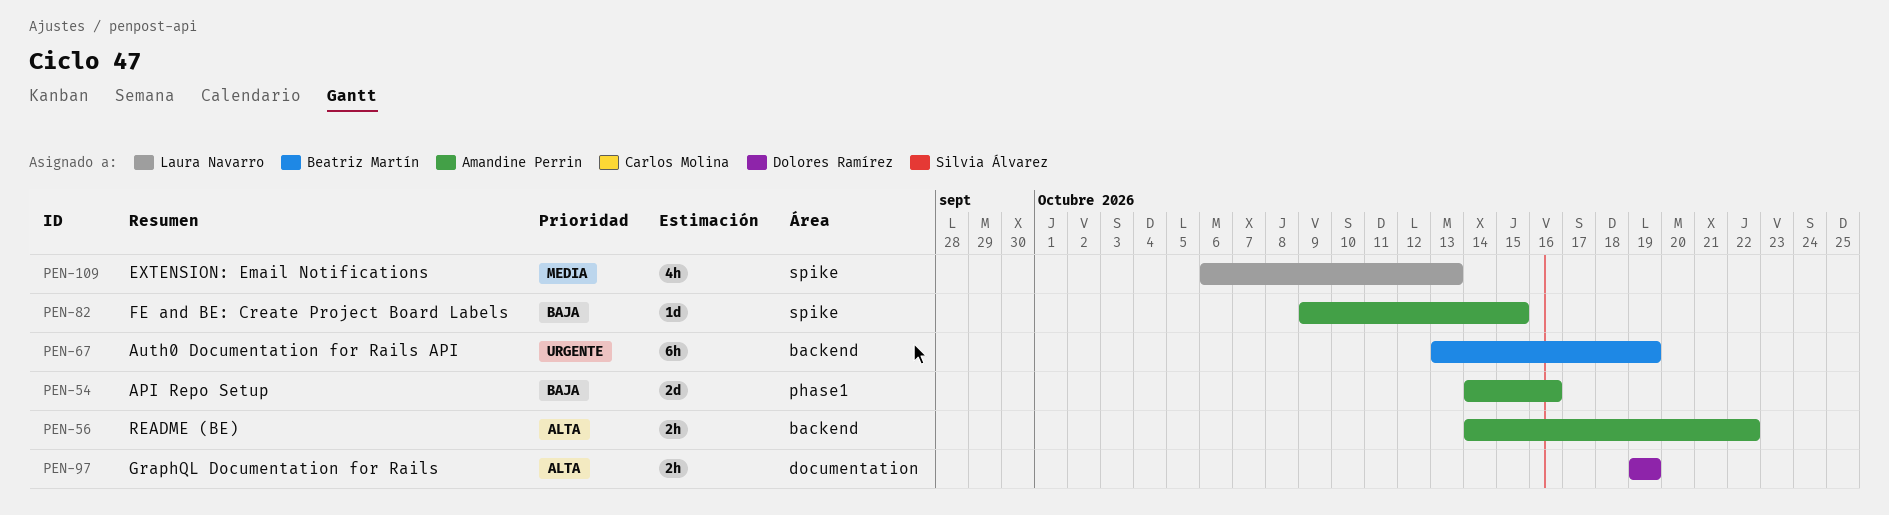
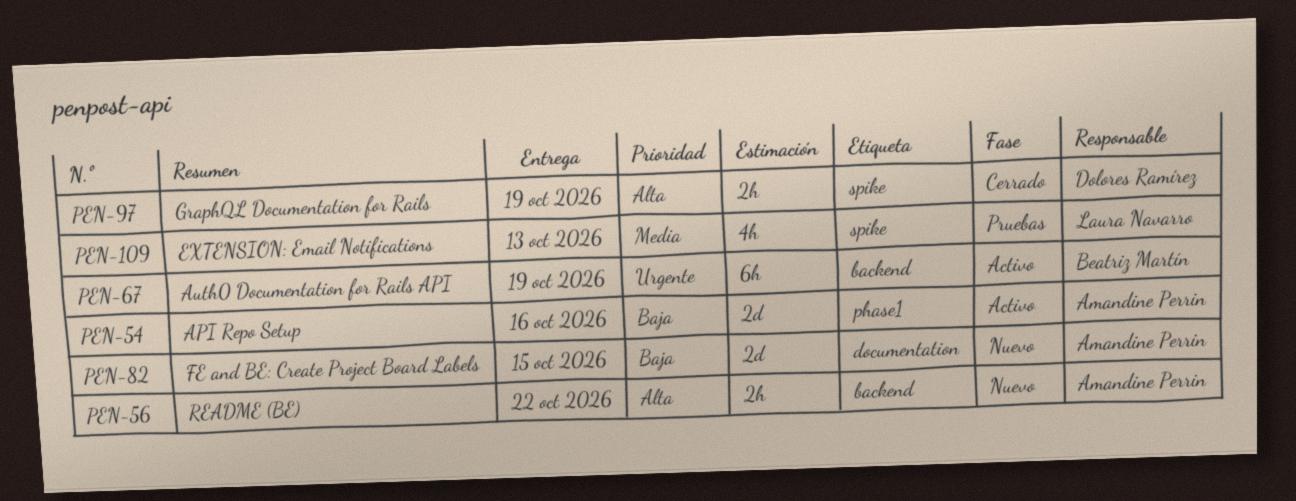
PEN-82, label: spike -> documentation
PEN-82, estimate: 1d -> 2d
PEN-97, label: documentation -> spike

